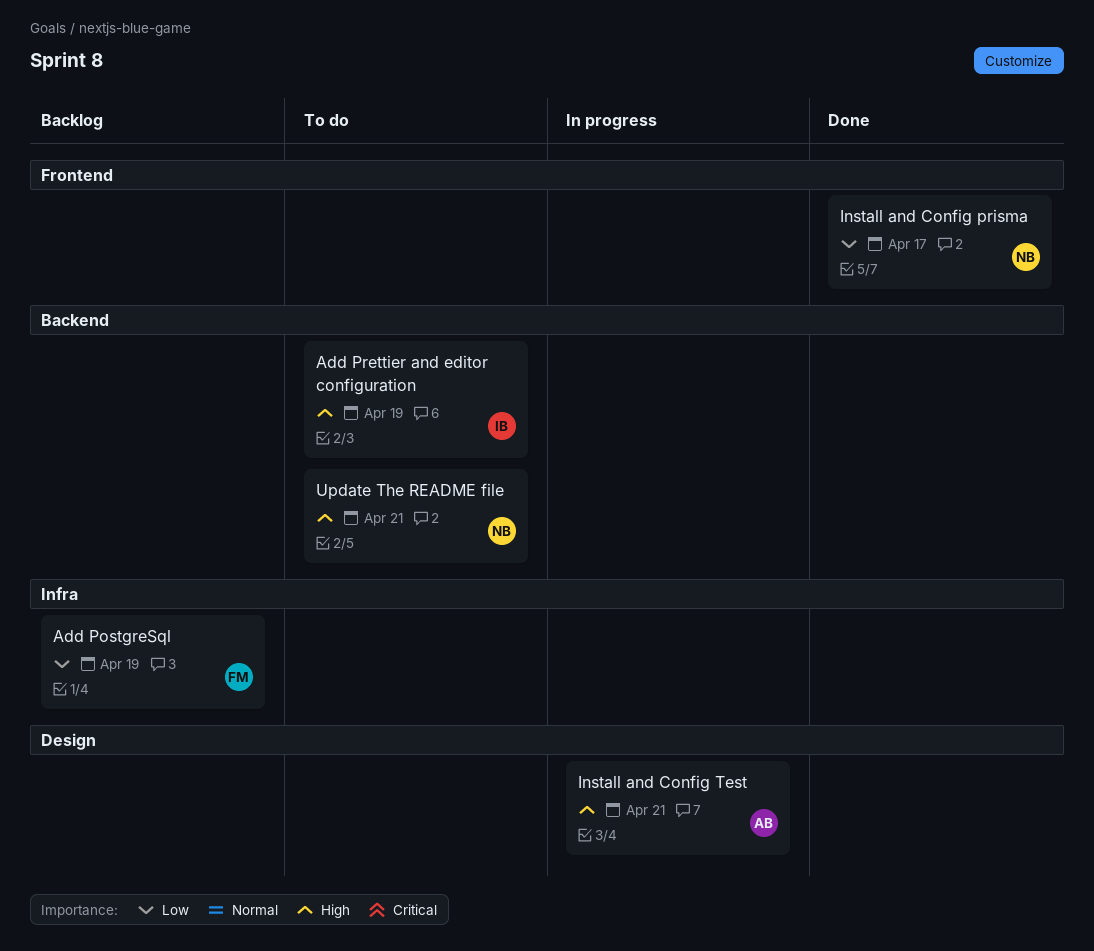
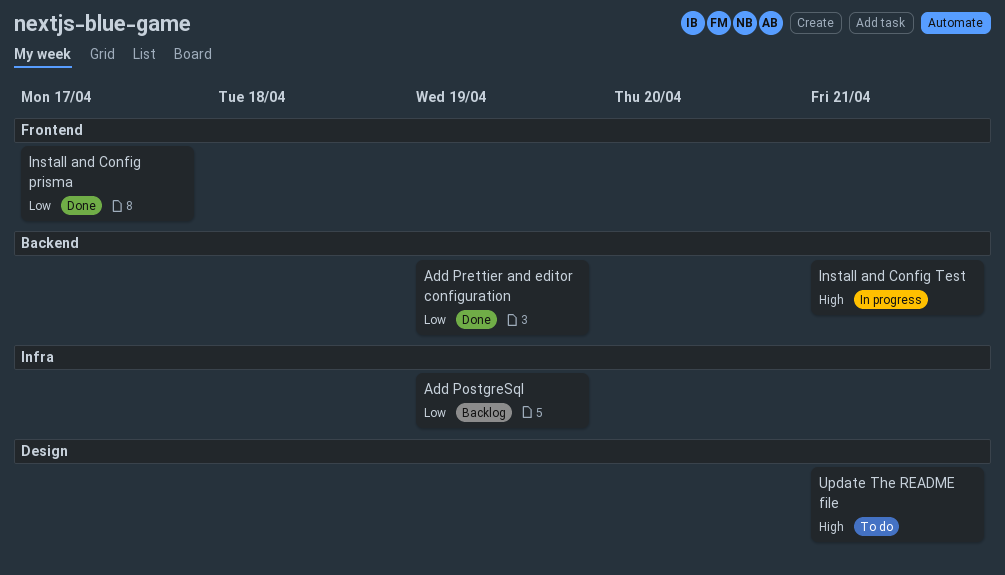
Add Prettier and editor configuration, status: To do -> Done
Add Prettier and editor configuration, priority: High -> Low
Install and Config Test, label: Design -> Backend
Update The README file, label: Backend -> Design

